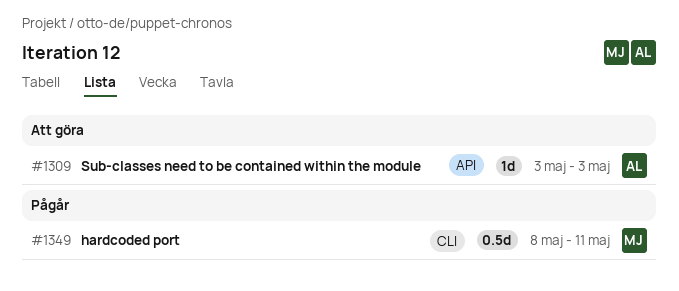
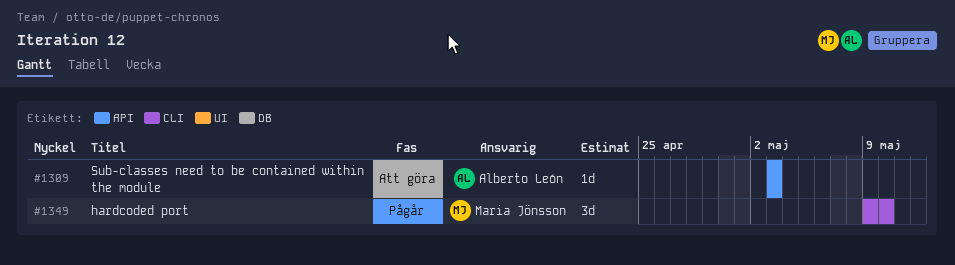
#1349, estimate: 0.5d -> 3d
#1349, start: May 8 -> May 9
#1349, due: May 11 -> May 10

